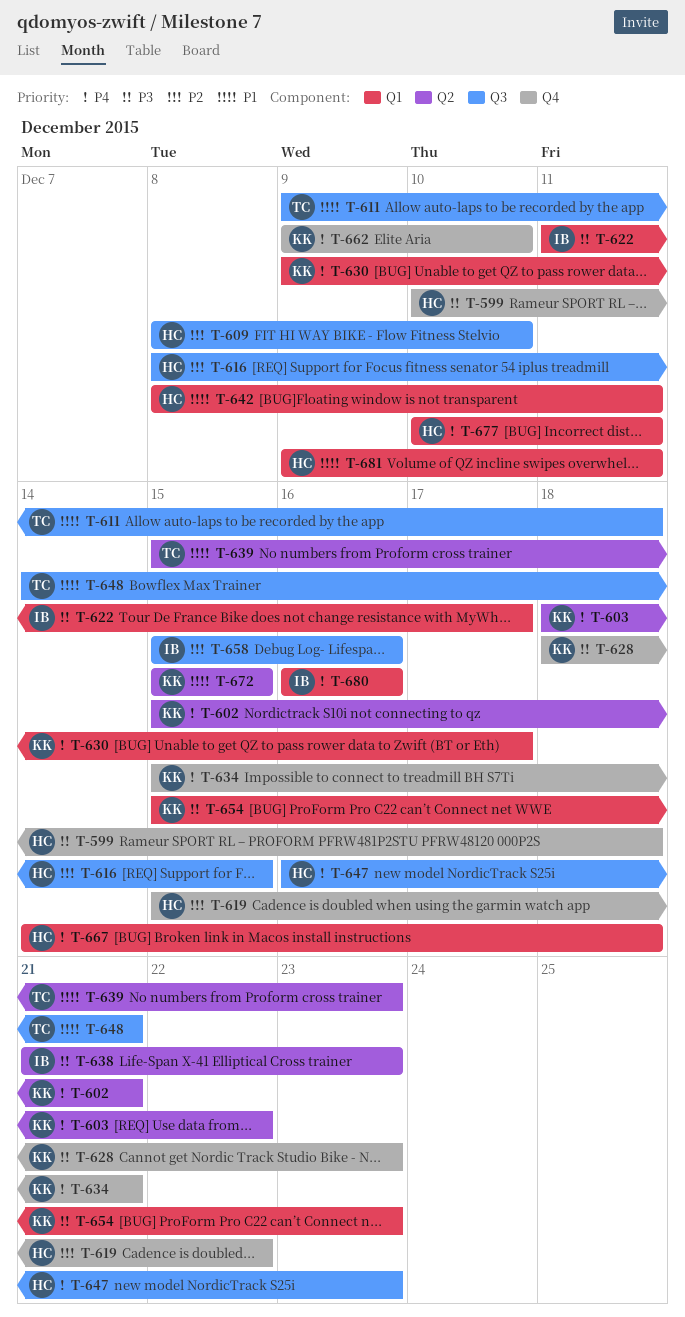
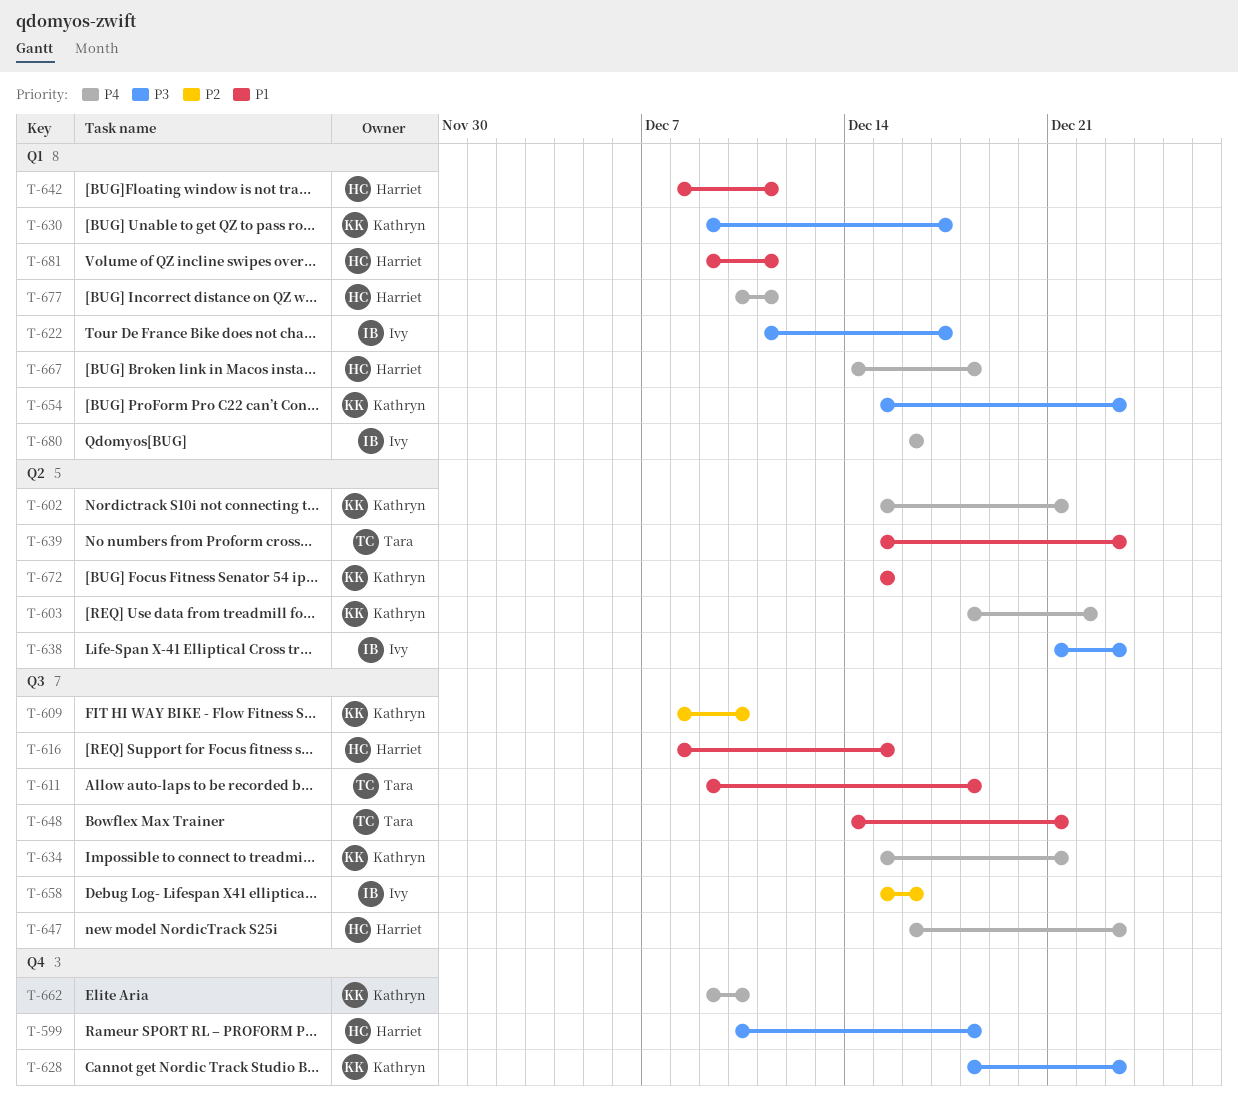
T-609, owner: Harriet -> Kathryn
T-616, priority: P2 -> P1
T-619: present -> none
T-630, priority: P4 -> P3
T-634, label: Q4 -> Q3

